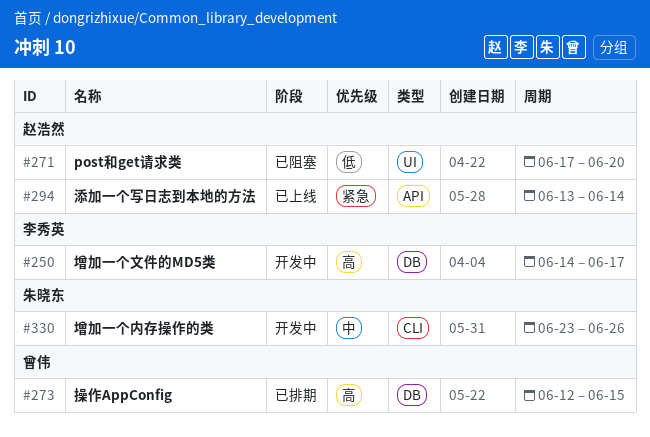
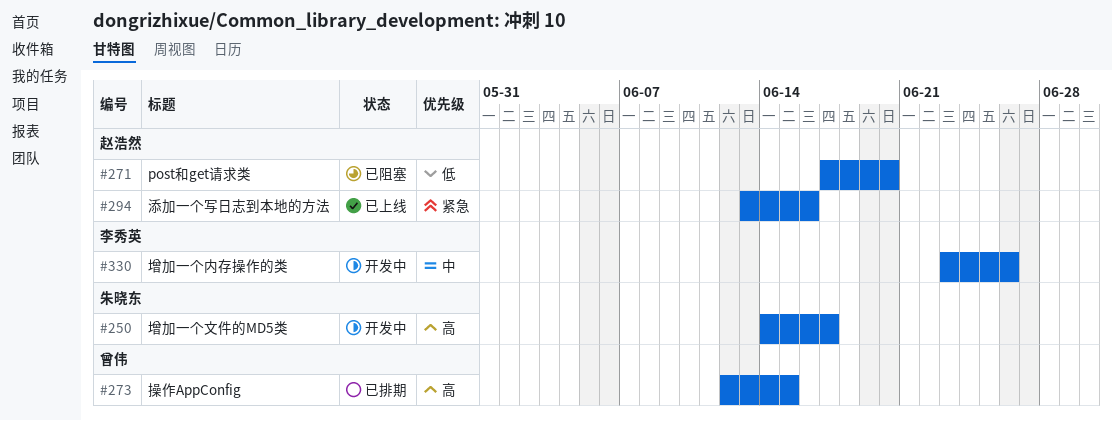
#250, owner: 李秀英 -> 朱晓东
#294, due: Jun 14 -> Jun 16
#330, owner: 朱晓东 -> 李秀英

